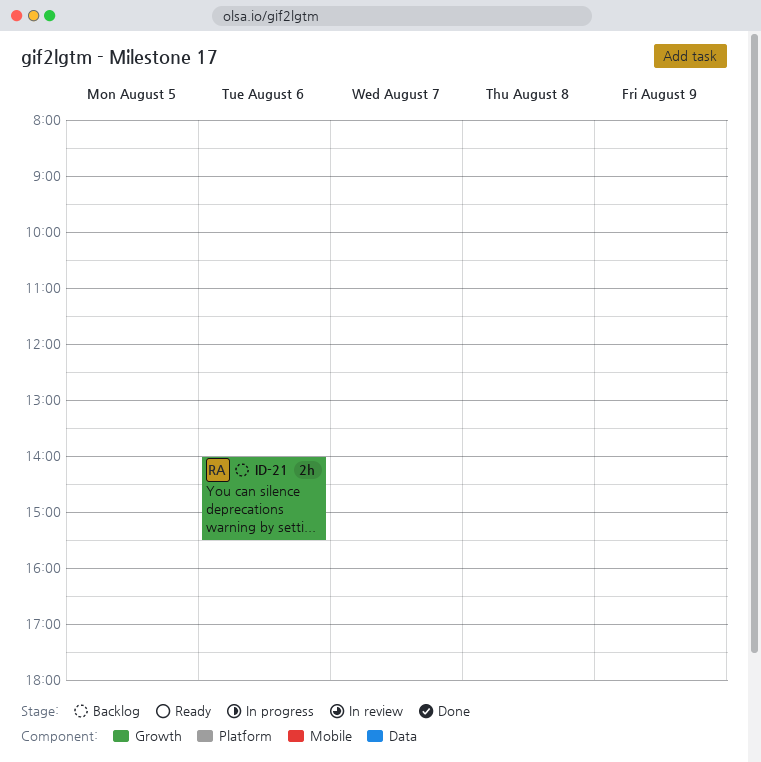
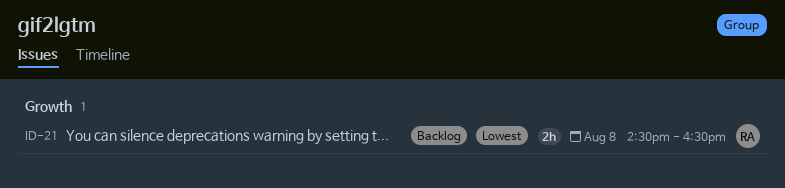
ID-21, day: Aug 6 -> Aug 8
ID-21, begins: 14:00 -> 14:30
ID-21, ends: 15:30 -> 16:30

